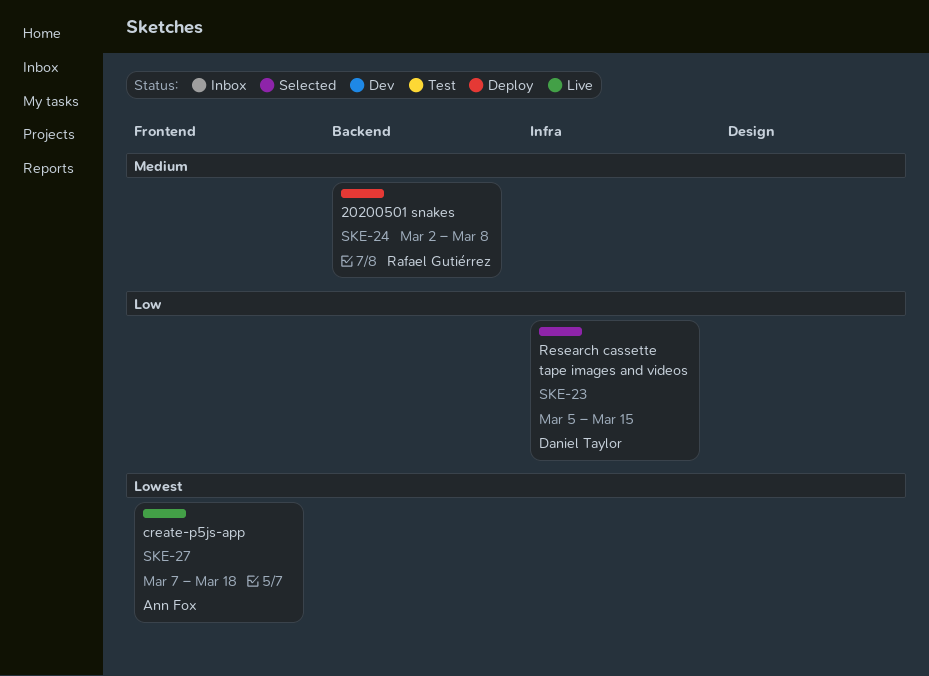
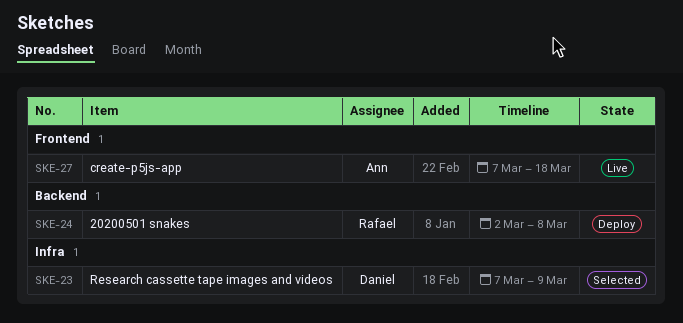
SKE-23, start: Mar 5 -> Mar 7
SKE-23, due: Mar 15 -> Mar 9

